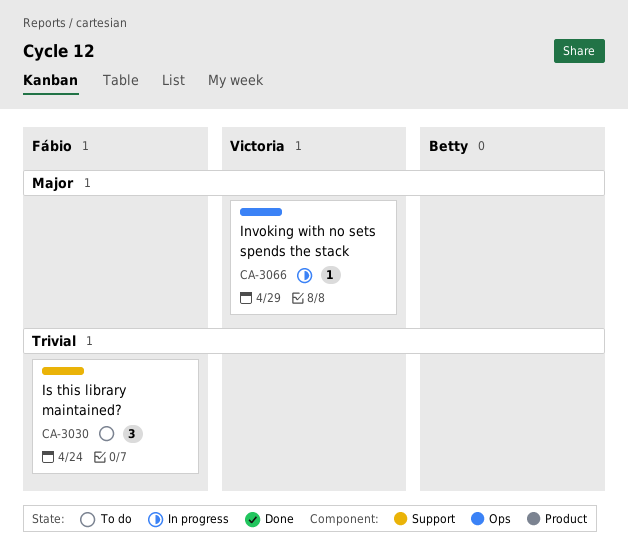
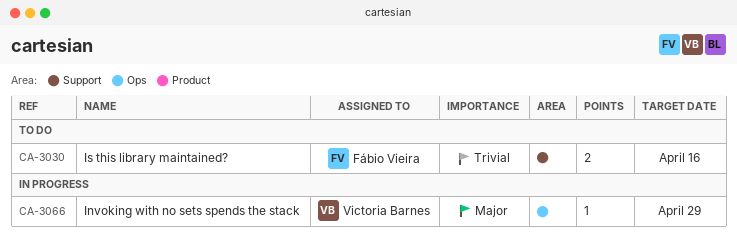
CA-3030, estimate: 3 -> 2
CA-3030, due: Apr 24 -> Apr 16

